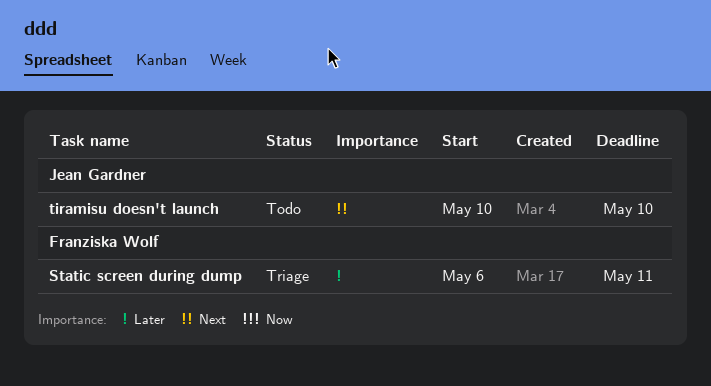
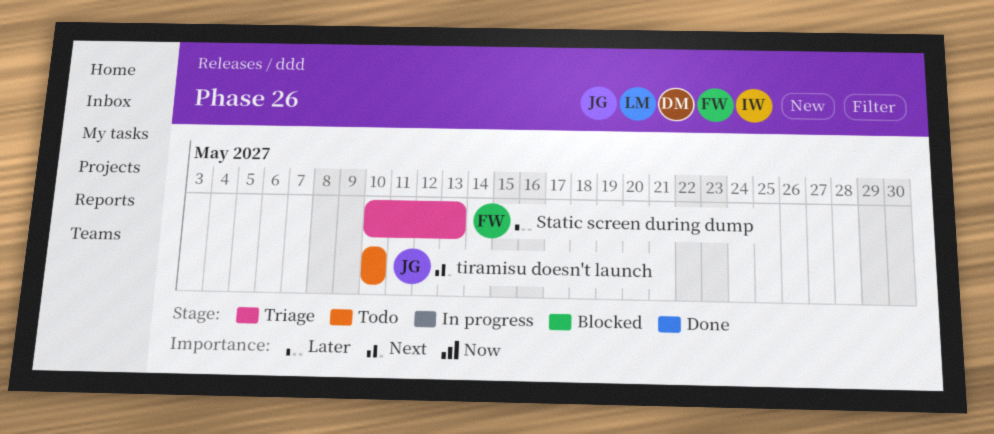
Static screen during dump, start: May 6 -> May 10
Static screen during dump, due: May 11 -> May 13

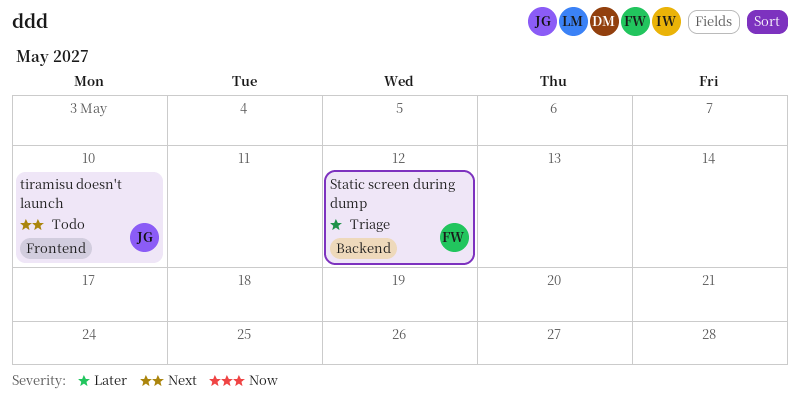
Static screen during dump, due: May 13 -> May 12

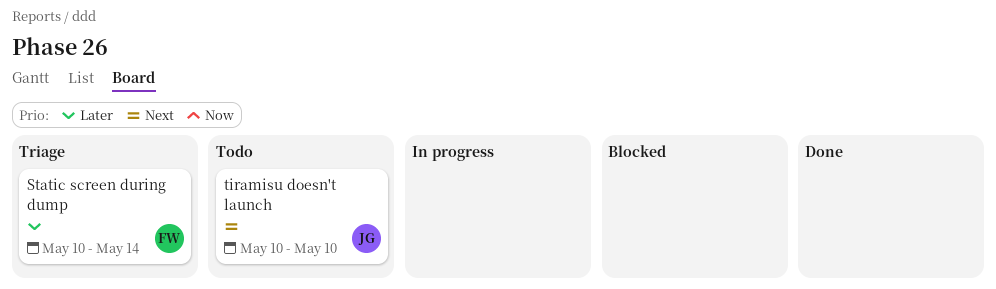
Static screen during dump, due: May 12 -> May 14

